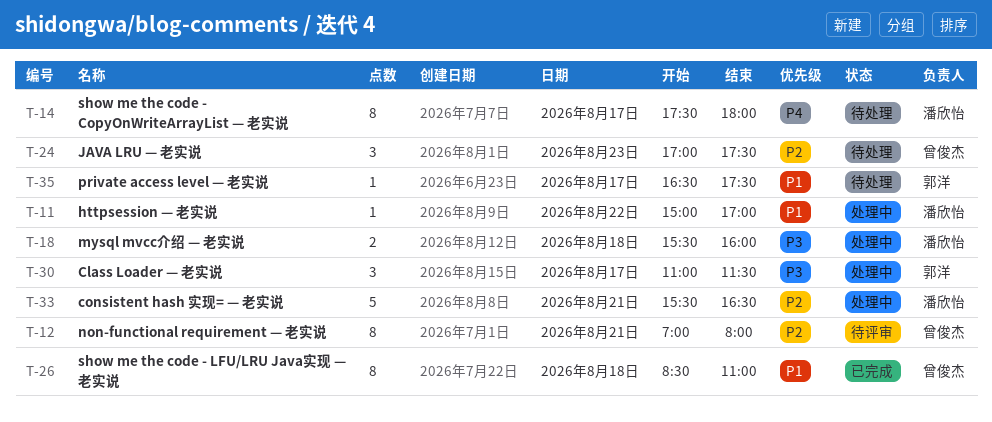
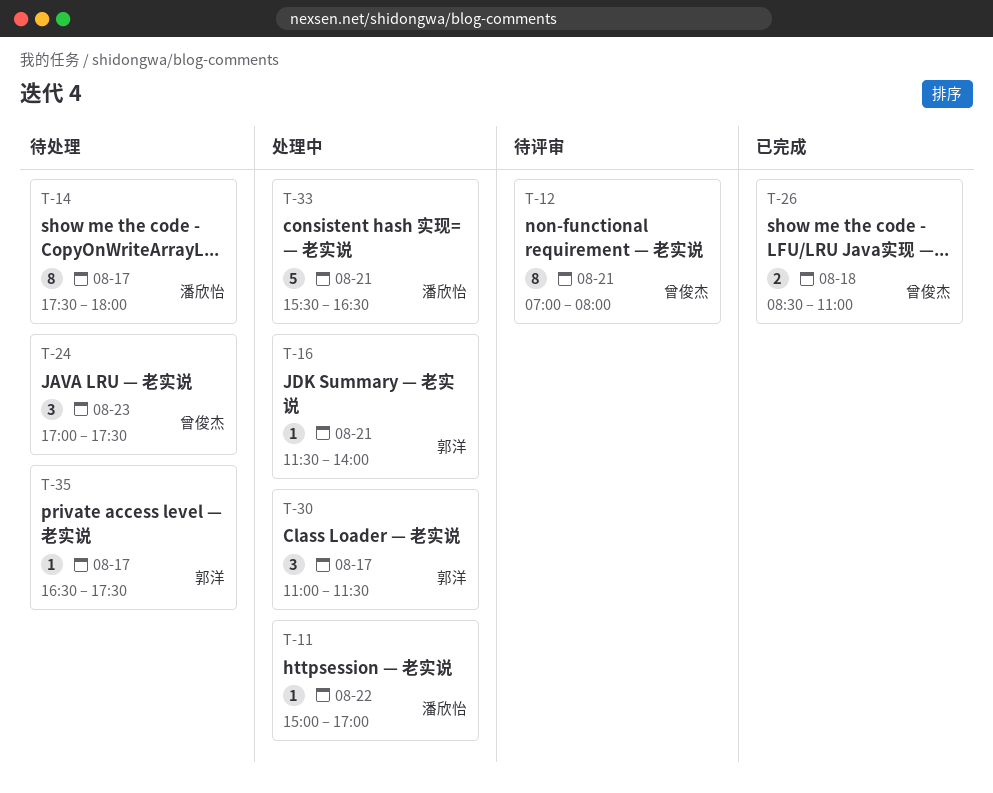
T-16: none -> present
T-18: present -> none
T-26, estimate: 8 -> 2

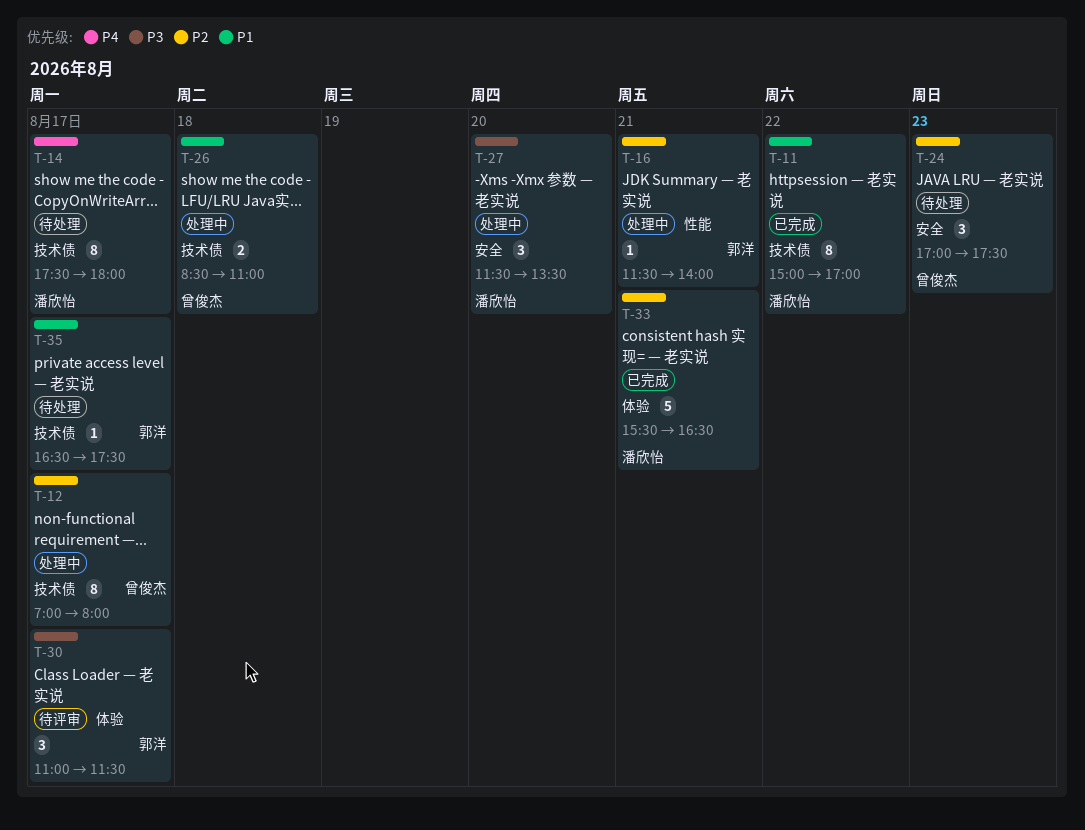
T-11, status: 处理中 -> 已完成
T-11, estimate: 1 -> 8
T-12, status: 待评审 -> 处理中
T-12, day: Aug 21 -> Aug 17
T-26, status: 已完成 -> 处理中
T-27: none -> present
T-30, status: 处理中 -> 待评审
T-33, status: 处理中 -> 已完成

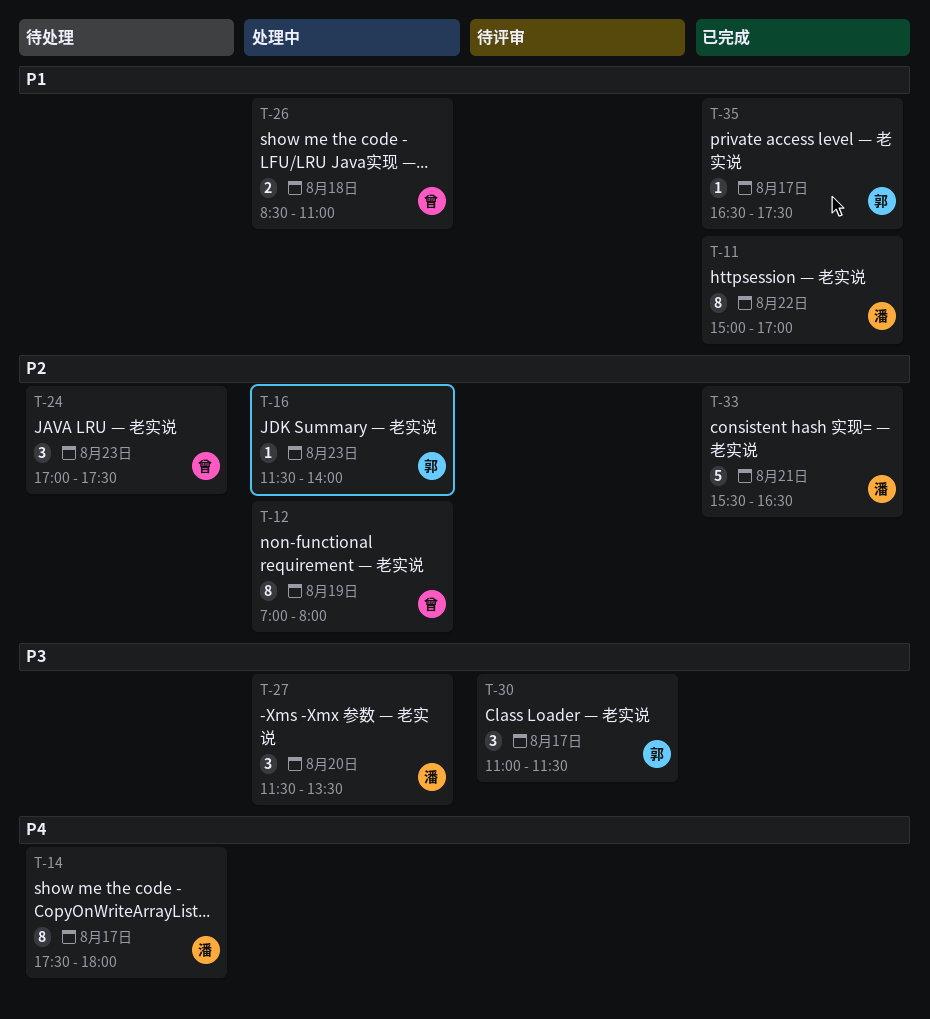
T-12, day: Aug 17 -> Aug 19
T-16, day: Aug 21 -> Aug 23
T-35, status: 待处理 -> 已完成

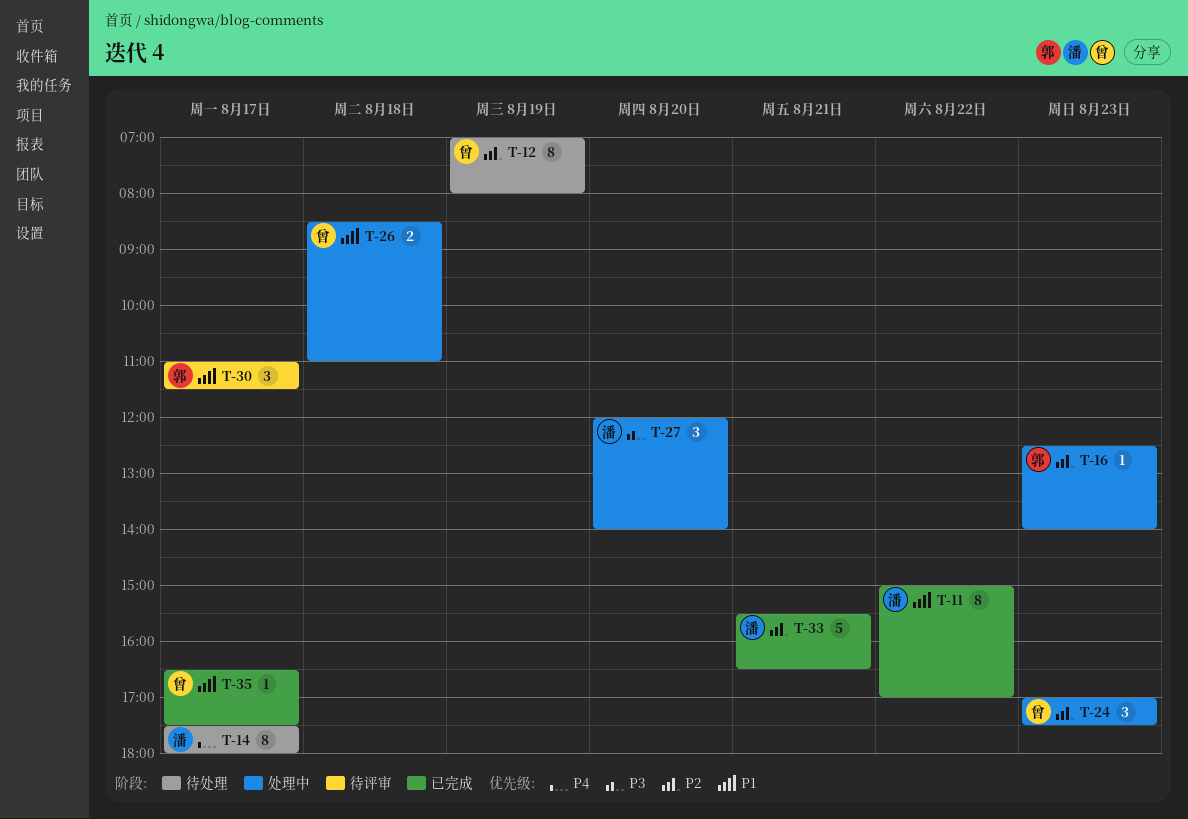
T-12, status: 处理中 -> 待处理
T-16, begins: 11:30 -> 12:30
T-24, status: 待处理 -> 处理中
T-27, begins: 11:30 -> 12:00
T-27, ends: 13:30 -> 14:00
T-30, priority: P3 -> P1
T-35, owner: 郭 -> 曾

